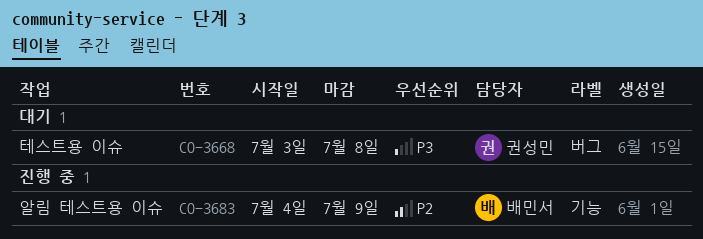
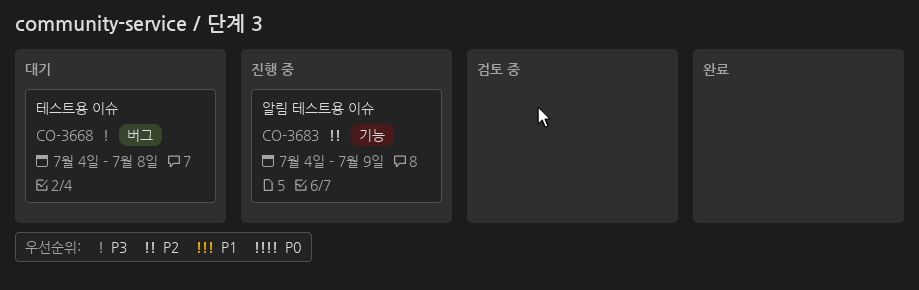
CO-3668, start: Jul 3 -> Jul 4

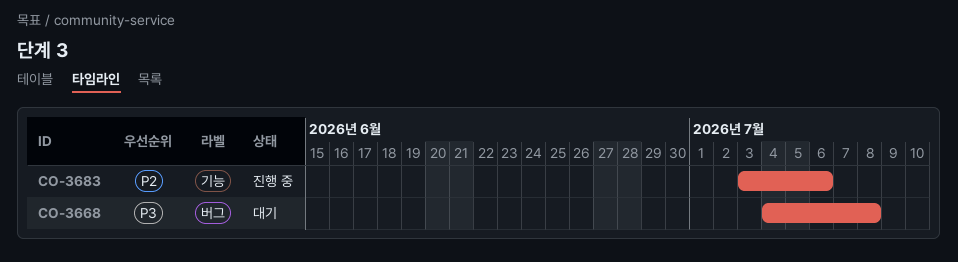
CO-3683, start: Jul 4 -> Jul 3
CO-3683, due: Jul 9 -> Jul 6

